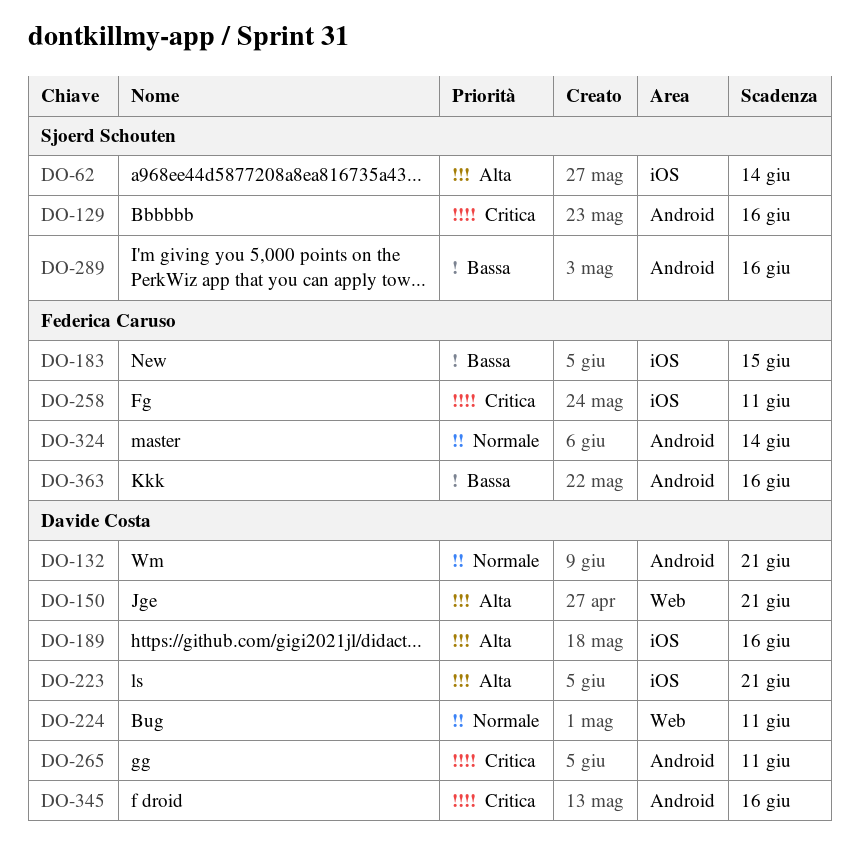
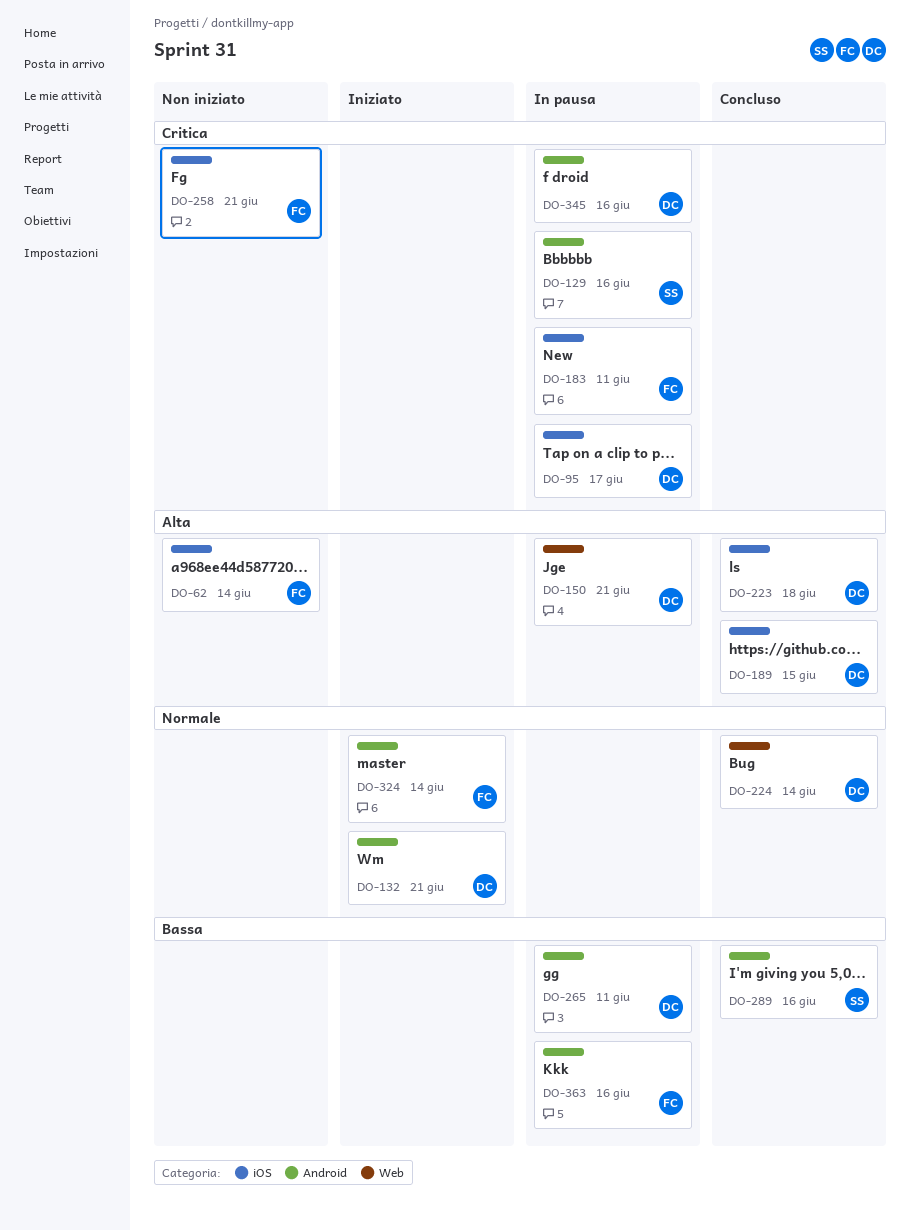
DO-62, owner: Sjoerd Schouten -> Federica Caruso
DO-95: none -> present
DO-183, priority: Bassa -> Critica
DO-183, due: Jun 15 -> Jun 11
DO-189, due: Jun 16 -> Jun 15
DO-223, due: Jun 21 -> Jun 18
DO-224, due: Jun 11 -> Jun 14
DO-258, due: Jun 11 -> Jun 21
DO-265, priority: Critica -> Bassa

